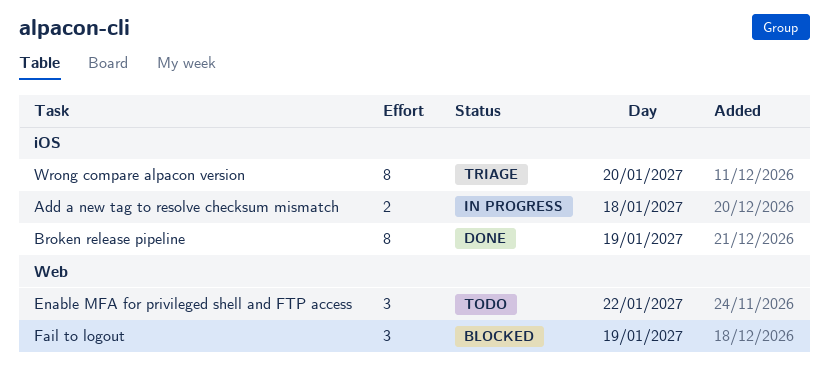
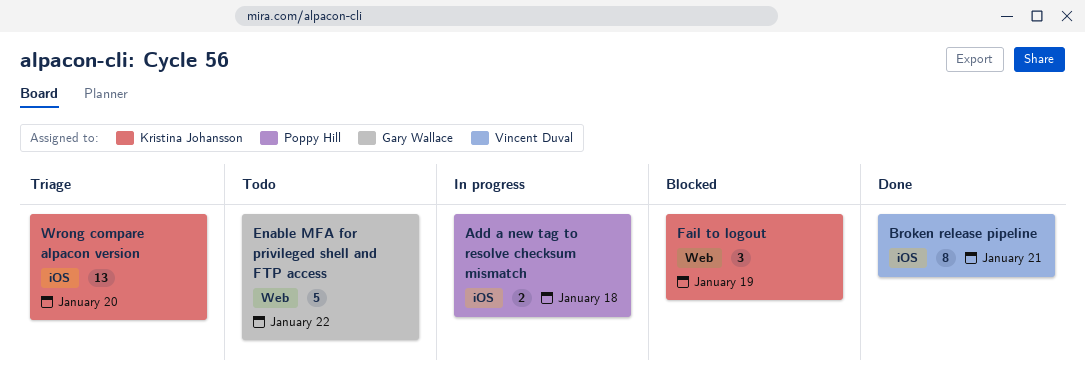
Broken release pipeline, day: Jan 19 -> Jan 21
Enable MFA for privileged shell and FTP access, estimate: 3 -> 5
Wrong compare alpacon version, estimate: 8 -> 13

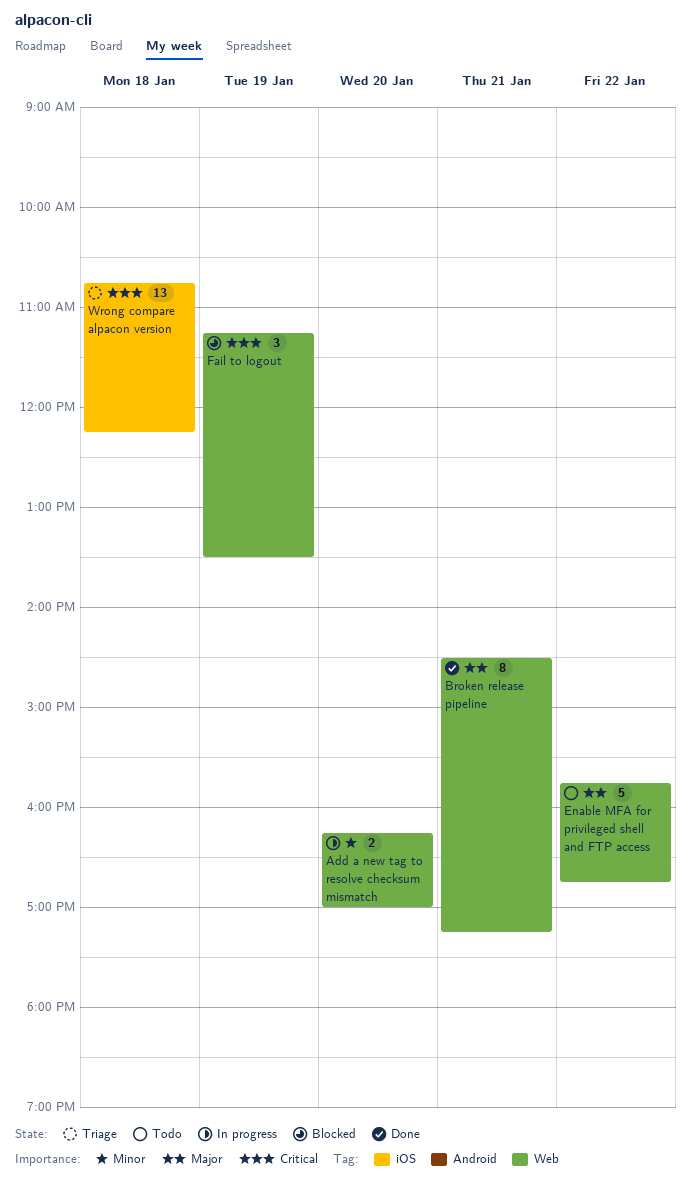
Add a new tag to resolve checksum mismatch, label: iOS -> Web
Add a new tag to resolve checksum mismatch, day: Jan 18 -> Jan 20
Broken release pipeline, label: iOS -> Web
Wrong compare alpacon version, day: Jan 20 -> Jan 18

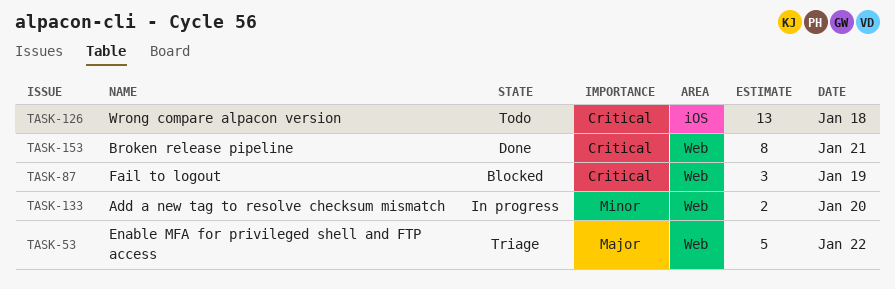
Broken release pipeline, priority: Major -> Critical
Enable MFA for privileged shell and FTP access, status: Todo -> Triage
Wrong compare alpacon version, status: Triage -> Todo

